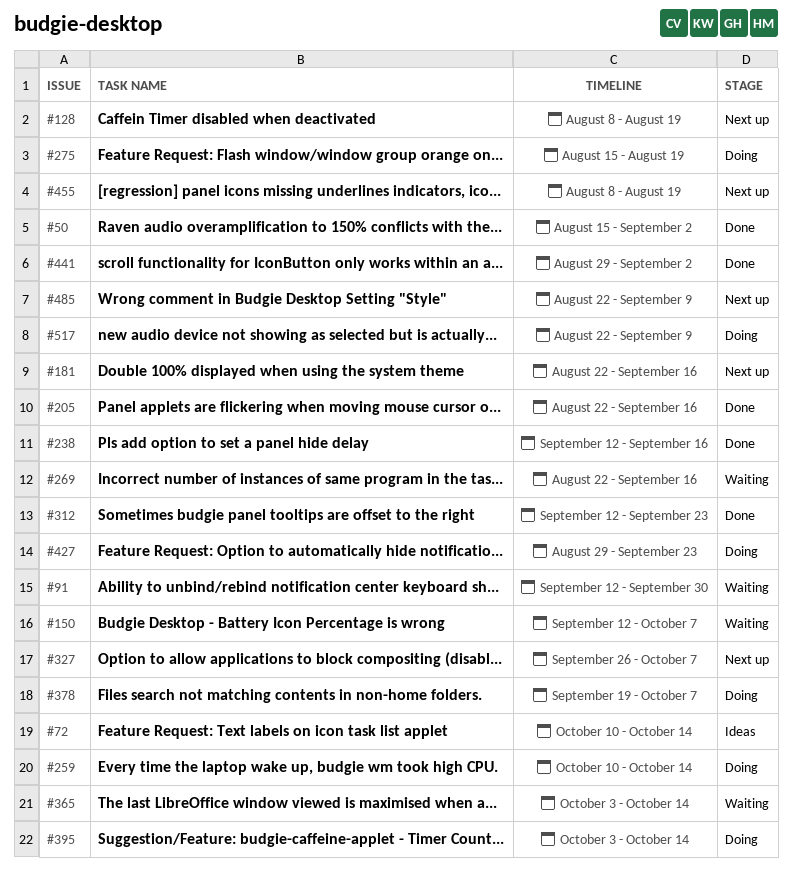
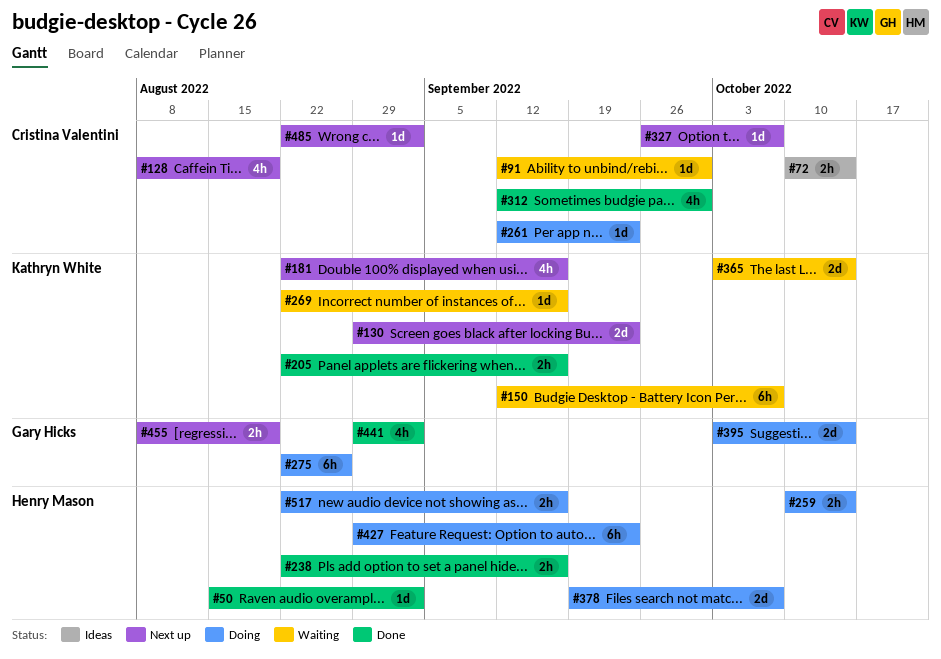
#130: none -> present
#238, start: Sep 12 -> Aug 22
#261: none -> present
#275, start: Aug 15 -> Aug 22
#275, due: Aug 19 -> Aug 26
#312, due: Sep 23 -> Sep 30
#485, due: Sep 9 -> Sep 2
#517, due: Sep 9 -> Sep 16

